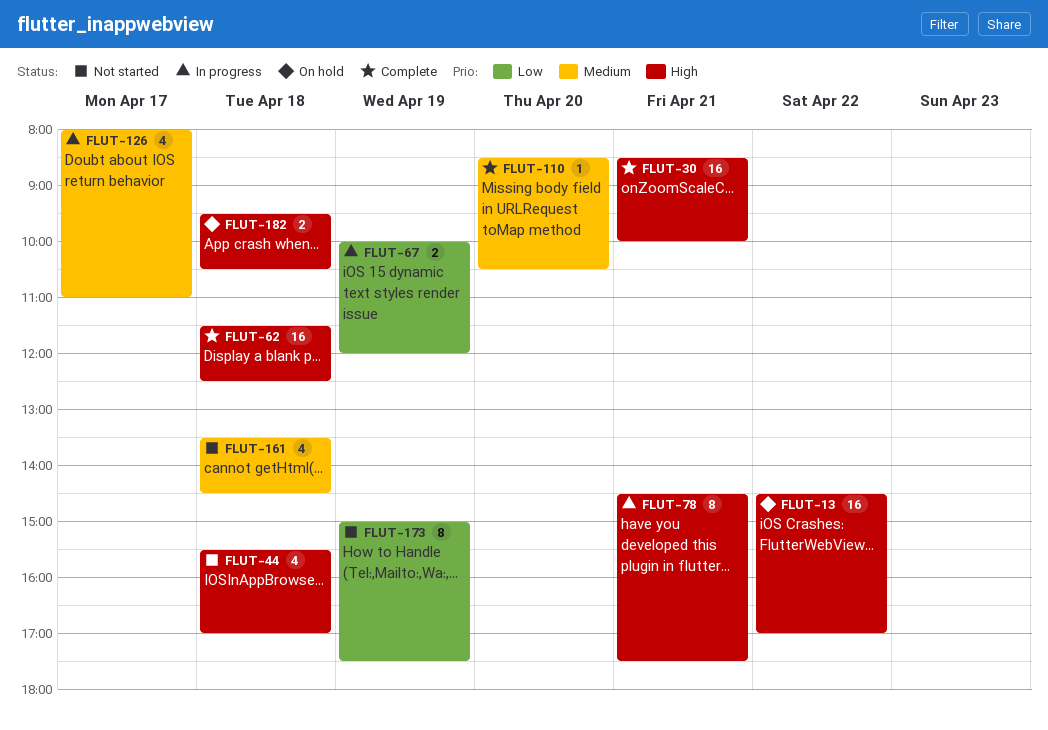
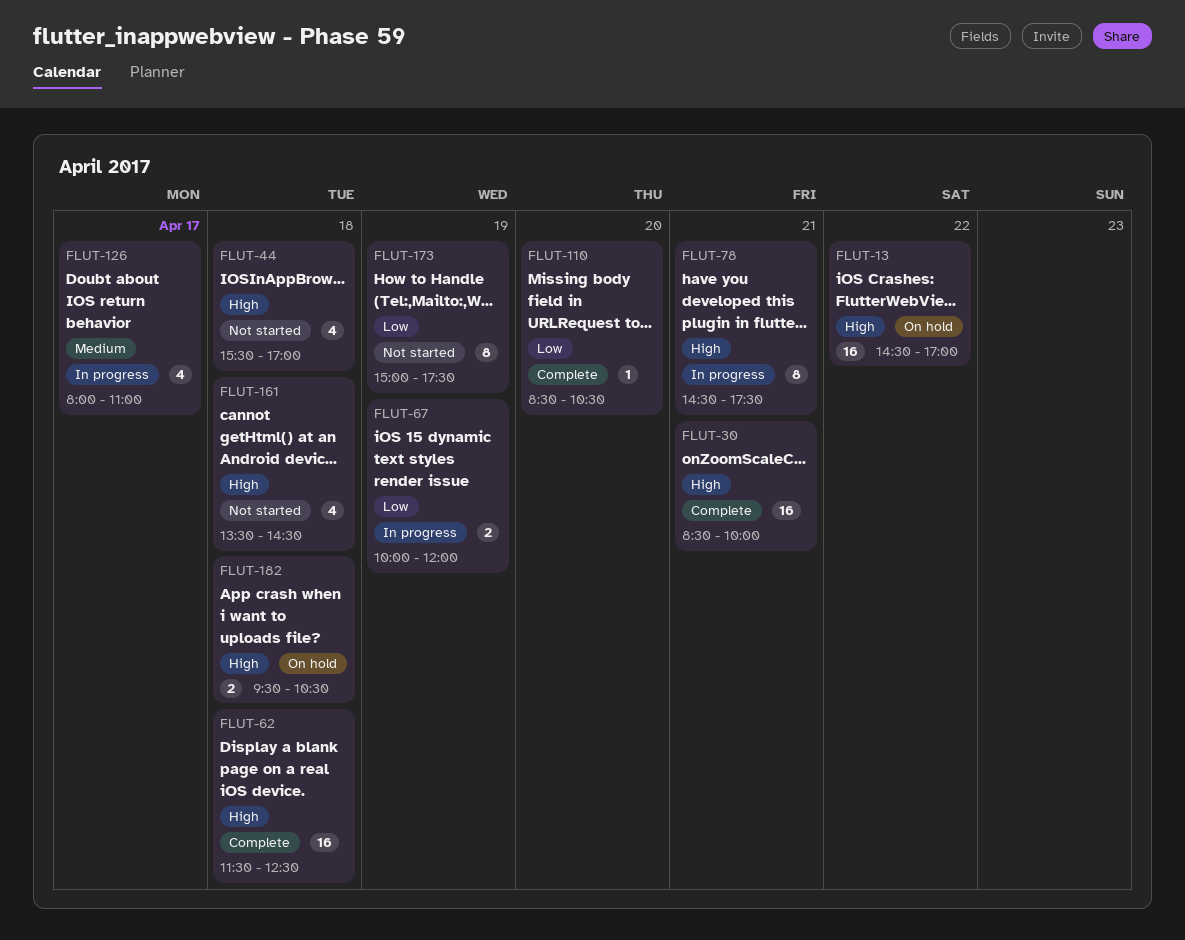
FLUT-110, priority: Medium -> Low
FLUT-161, priority: Medium -> High

